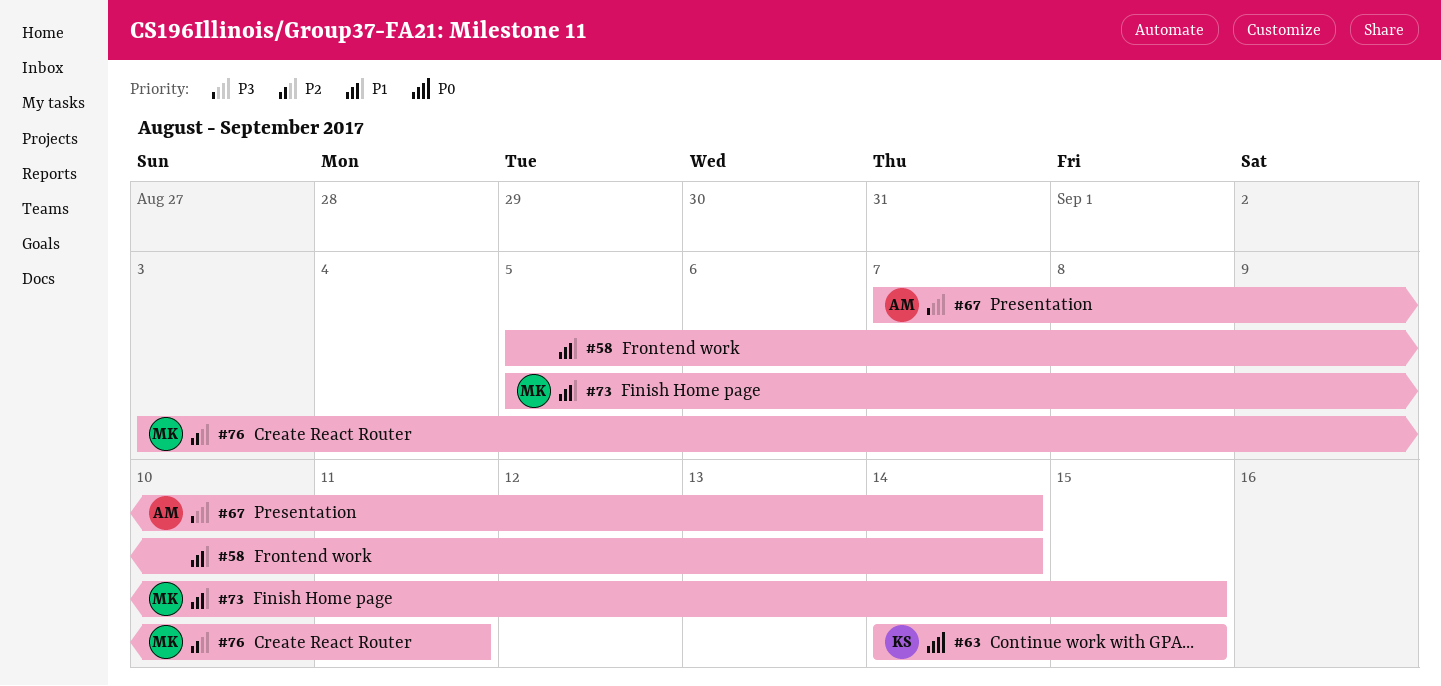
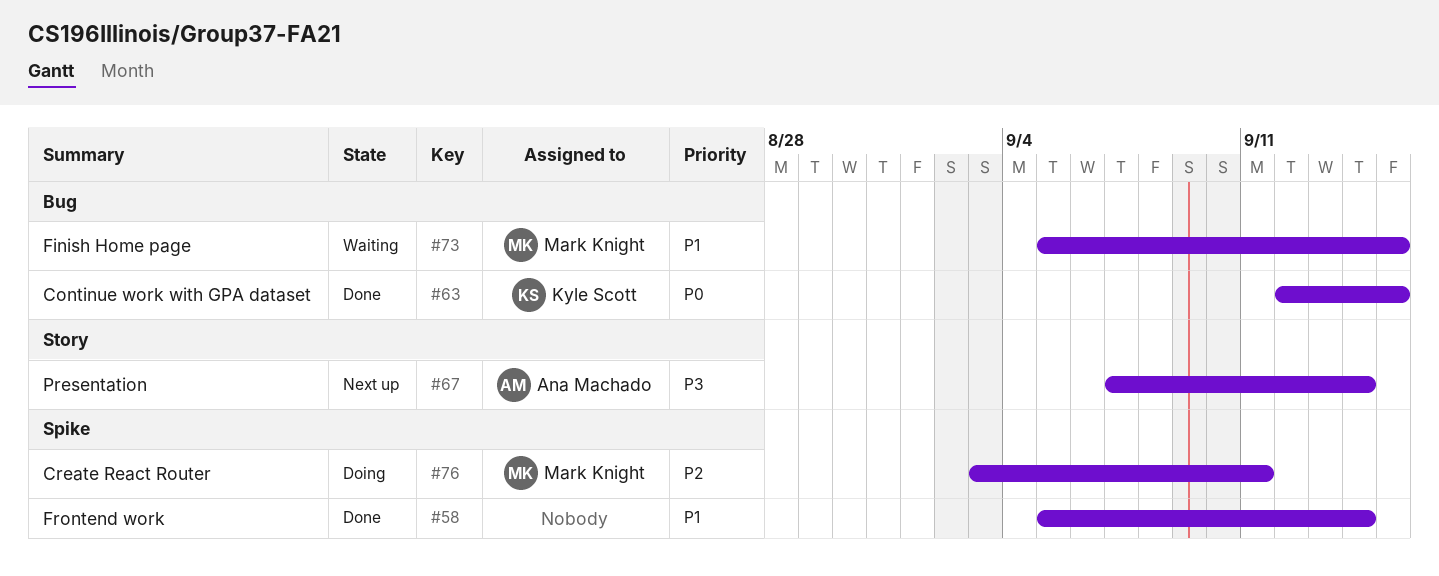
#63, start: Sep 14 -> Sep 12

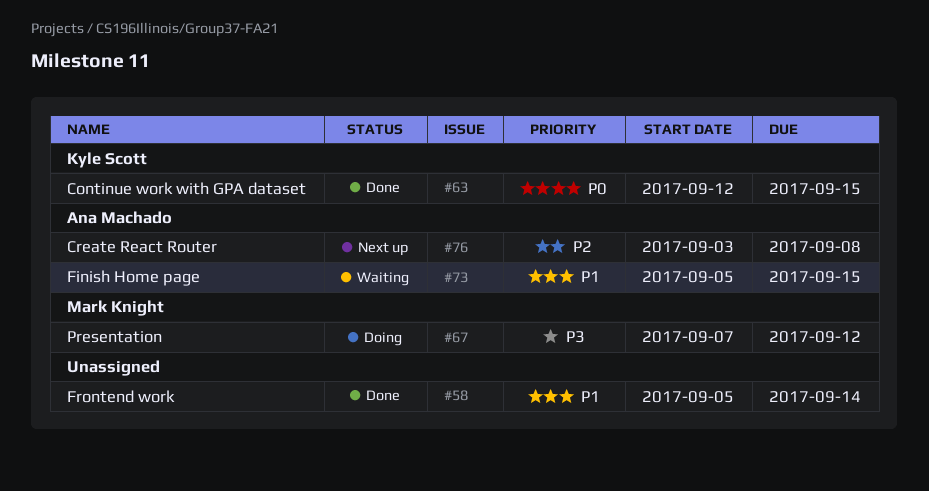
#67, status: Next up -> Doing
#67, owner: Ana Machado -> Mark Knight
#67, due: Sep 14 -> Sep 12
#73, owner: Mark Knight -> Ana Machado
#76, status: Doing -> Next up
#76, owner: Mark Knight -> Ana Machado
#76, due: Sep 11 -> Sep 8

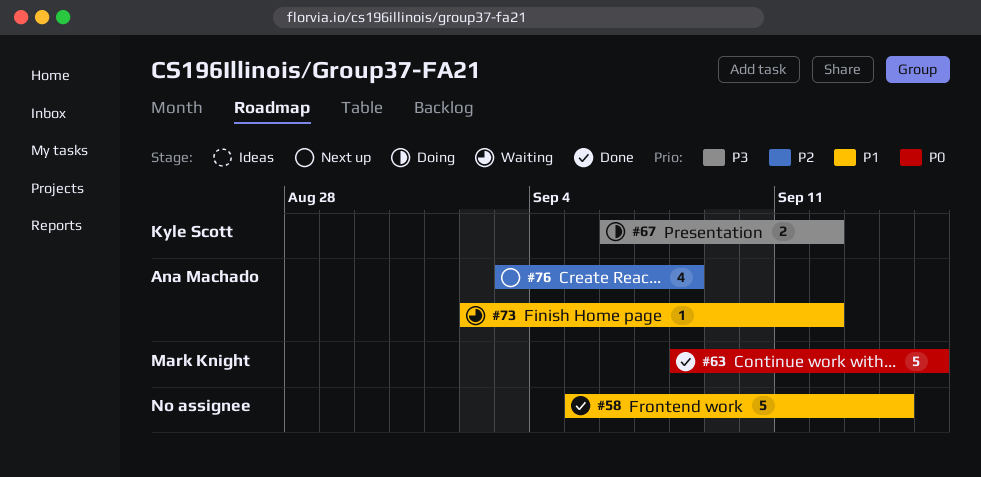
#63, owner: Kyle Scott -> Mark Knight
#63, start: Sep 12 -> Sep 8
#67, owner: Mark Knight -> Kyle Scott
#67, start: Sep 7 -> Sep 6
#73, start: Sep 5 -> Sep 2
#73, due: Sep 15 -> Sep 12

